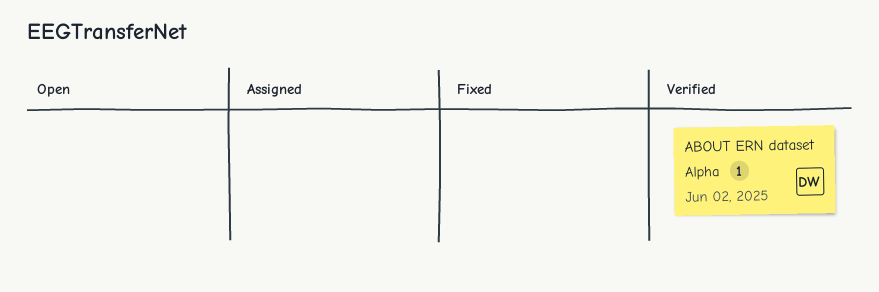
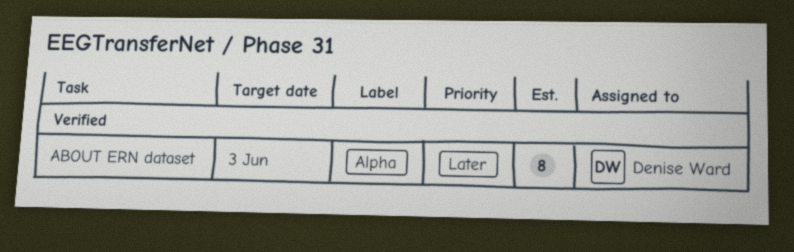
ABOUT ERN dataset, estimate: 1 -> 8
ABOUT ERN dataset, due: Jun 2 -> Jun 3

